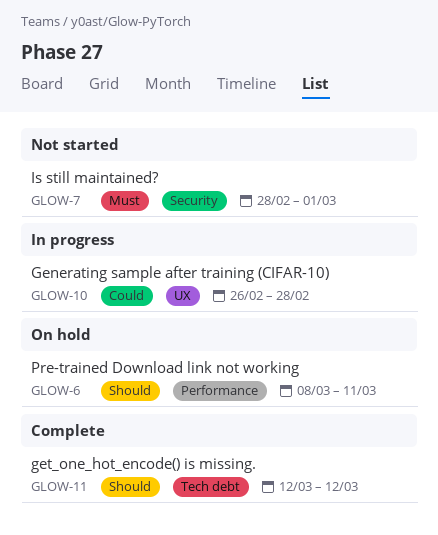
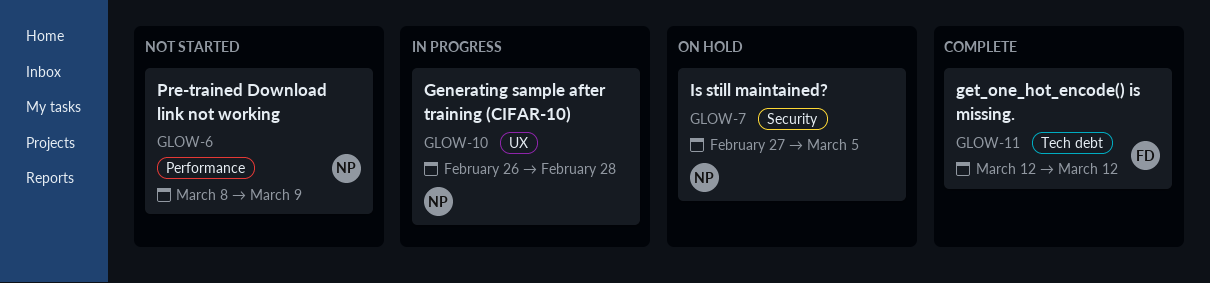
GLOW-6, status: On hold -> Not started
GLOW-6, due: Mar 11 -> Mar 9
GLOW-7, status: Not started -> On hold
GLOW-7, start: Feb 28 -> Feb 27
GLOW-7, due: Mar 1 -> Mar 5

